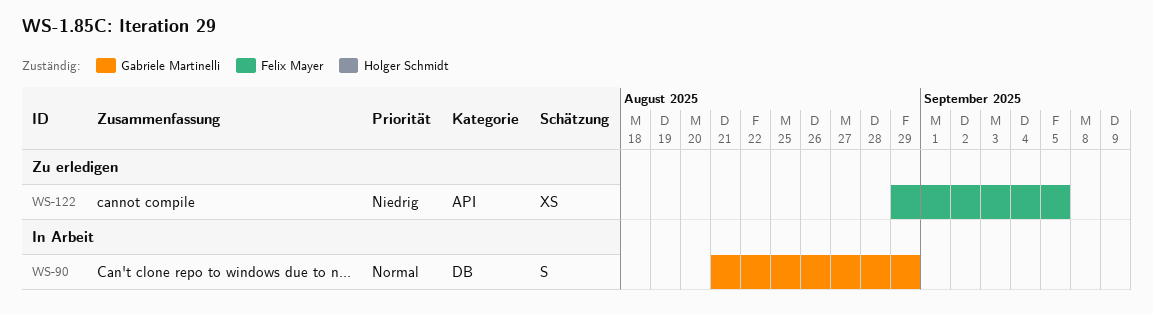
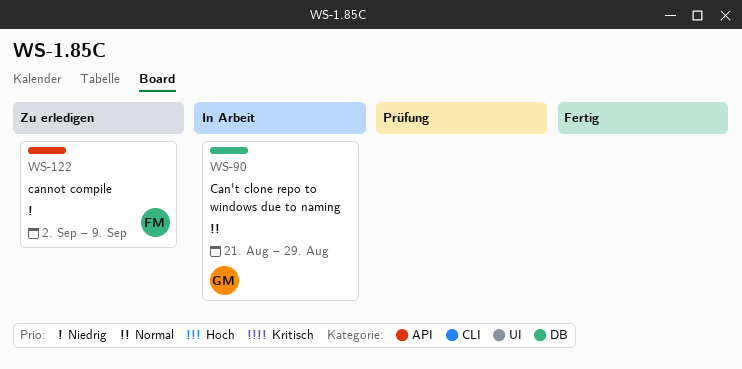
WS-122, start: Aug 29 -> Sep 2
WS-122, due: Sep 5 -> Sep 9

